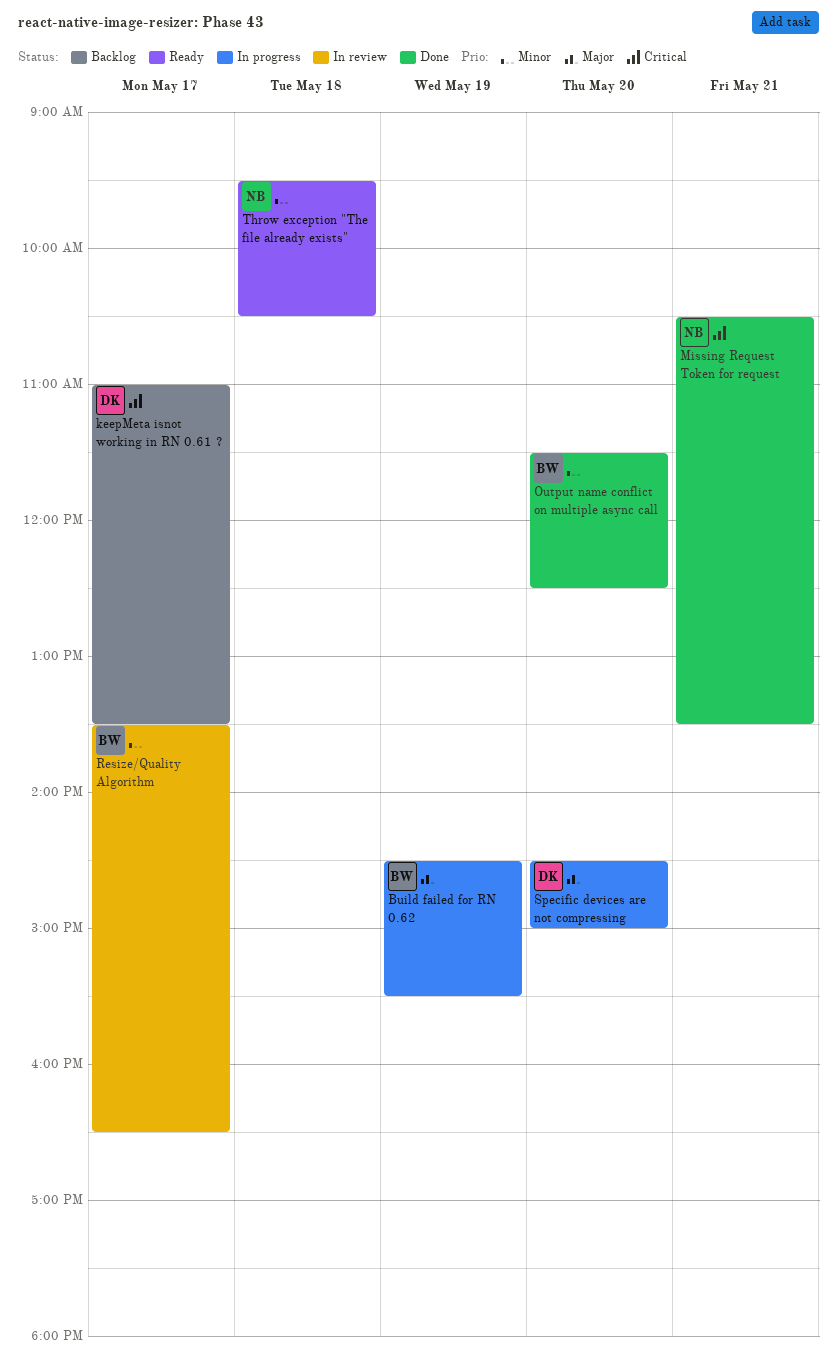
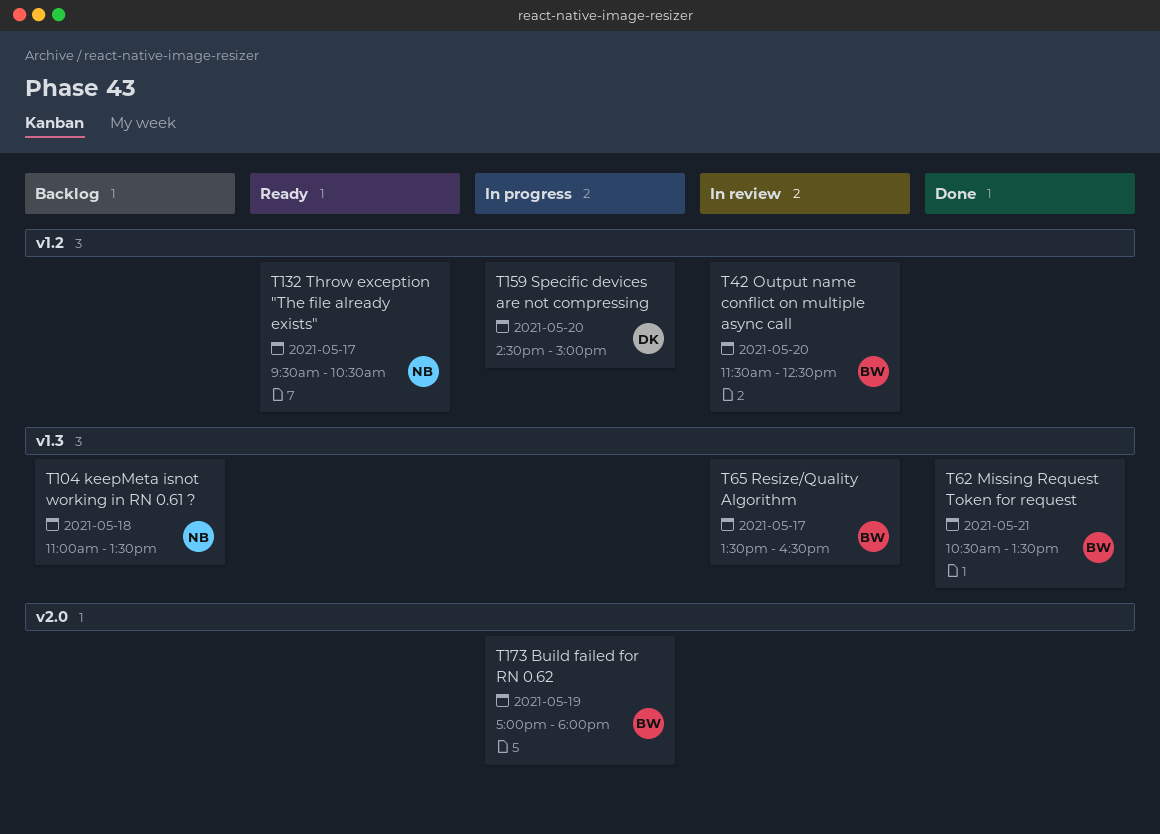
Build failed for RN 0.62, begins: 14:30 -> 17:00
Build failed for RN 0.62, ends: 15:30 -> 18:00
keepMeta isnot working in RN 0.61 ?, owner: DK -> NB
keepMeta isnot working in RN 0.61 ?, day: May 17 -> May 18
Missing Request Token for request, owner: NB -> BW
Output name conflict on multiple async call, status: Done -> In review
Throw exception "The file already exists", day: May 18 -> May 17

